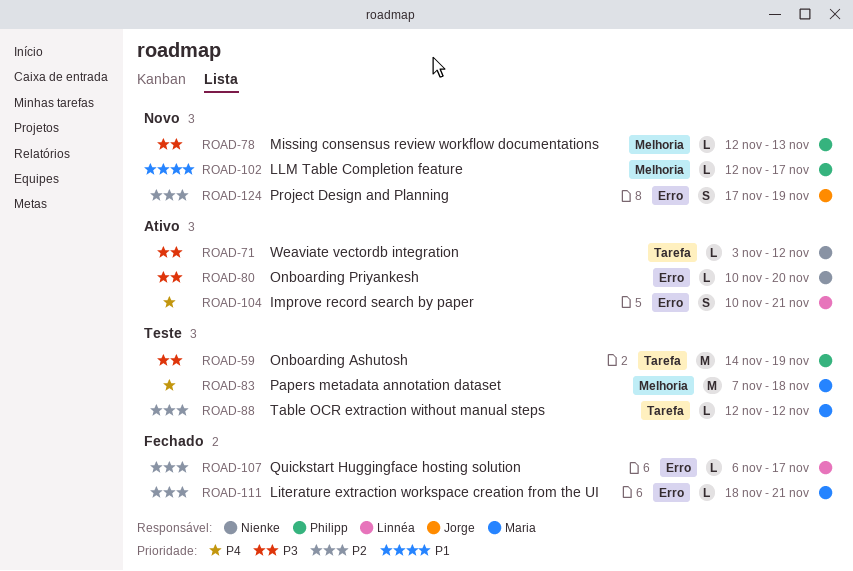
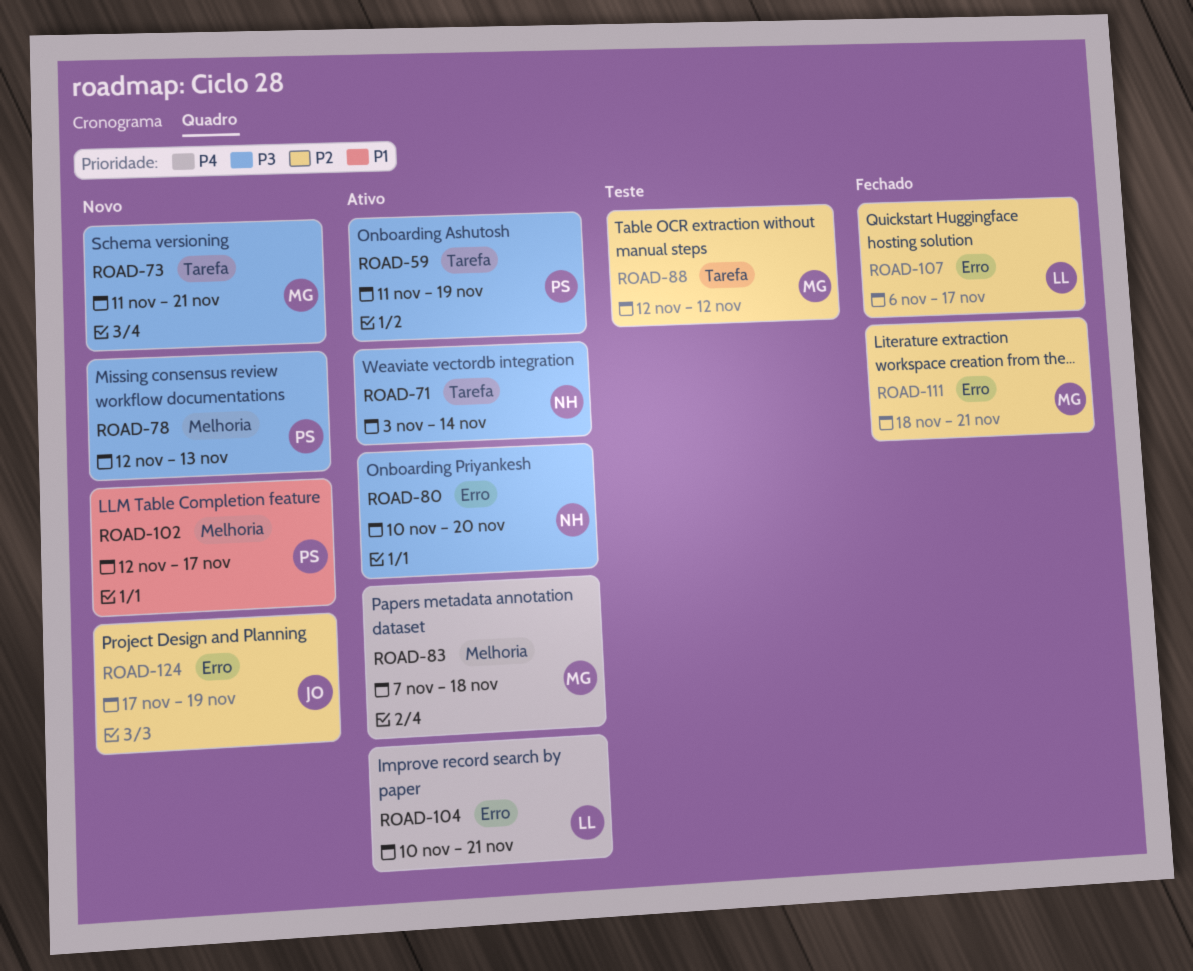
ROAD-59, status: Teste -> Ativo
ROAD-59, start: Nov 14 -> Nov 11
ROAD-71, due: Nov 12 -> Nov 14
ROAD-73: none -> present
ROAD-83, status: Teste -> Ativo

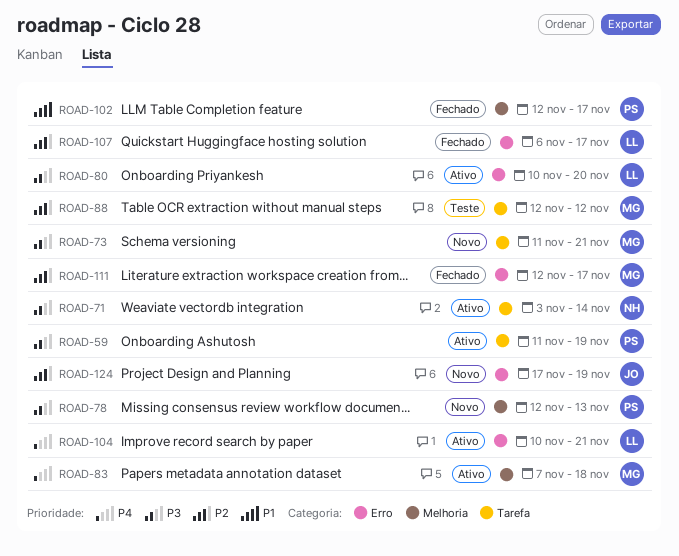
ROAD-80, owner: NH -> LL
ROAD-102, status: Novo -> Fechado
ROAD-111, start: Nov 18 -> Nov 12
ROAD-111, due: Nov 21 -> Nov 17

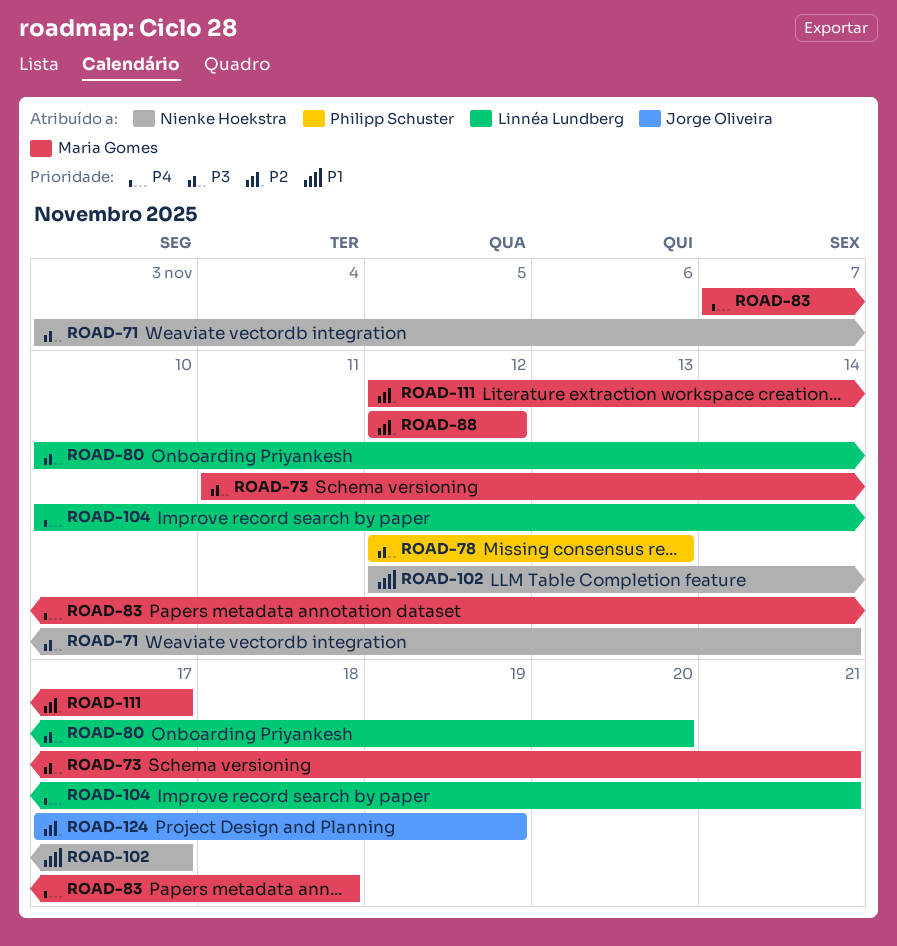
ROAD-59: present -> none
ROAD-102, owner: Philipp Schuster -> Nienke Hoekstra
ROAD-107: present -> none

